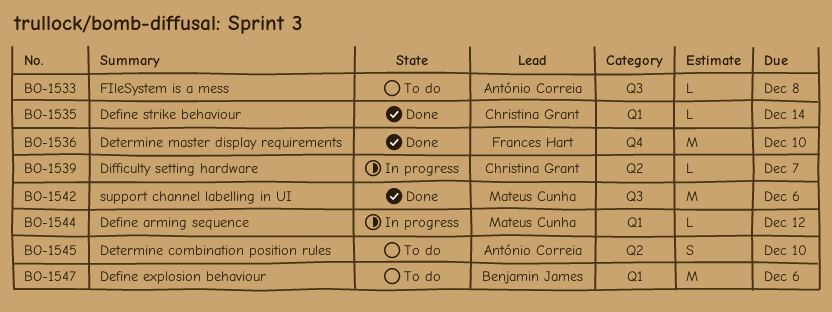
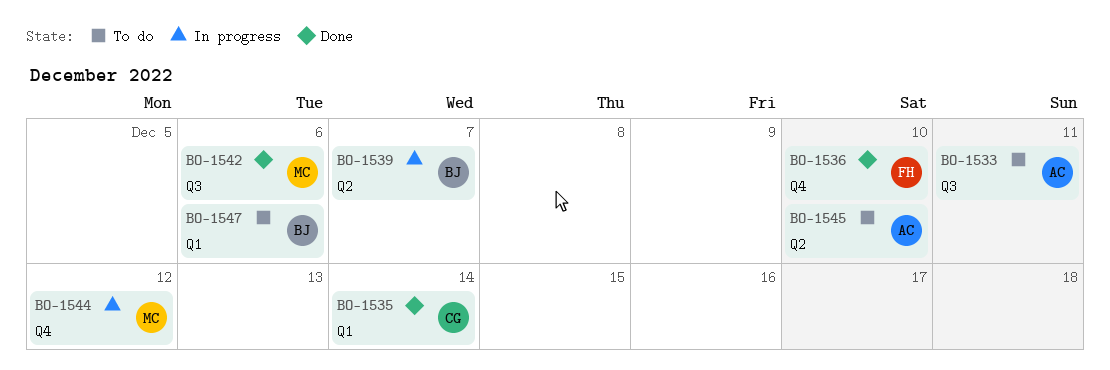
BO-1533, due: Dec 8 -> Dec 11
BO-1539, owner: Christina Grant -> Benjamin James
BO-1544, label: Q1 -> Q4

